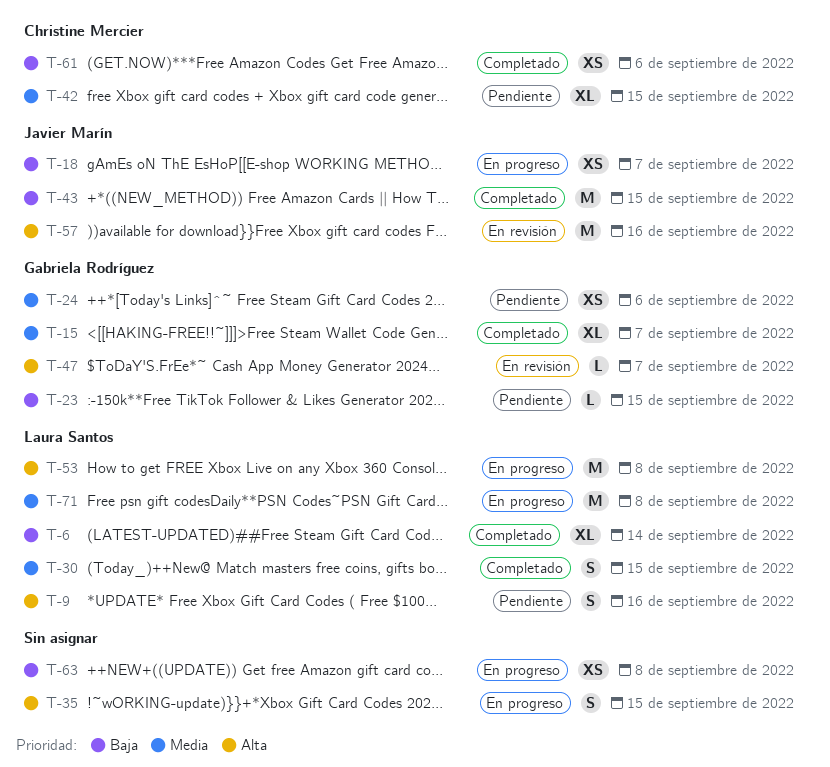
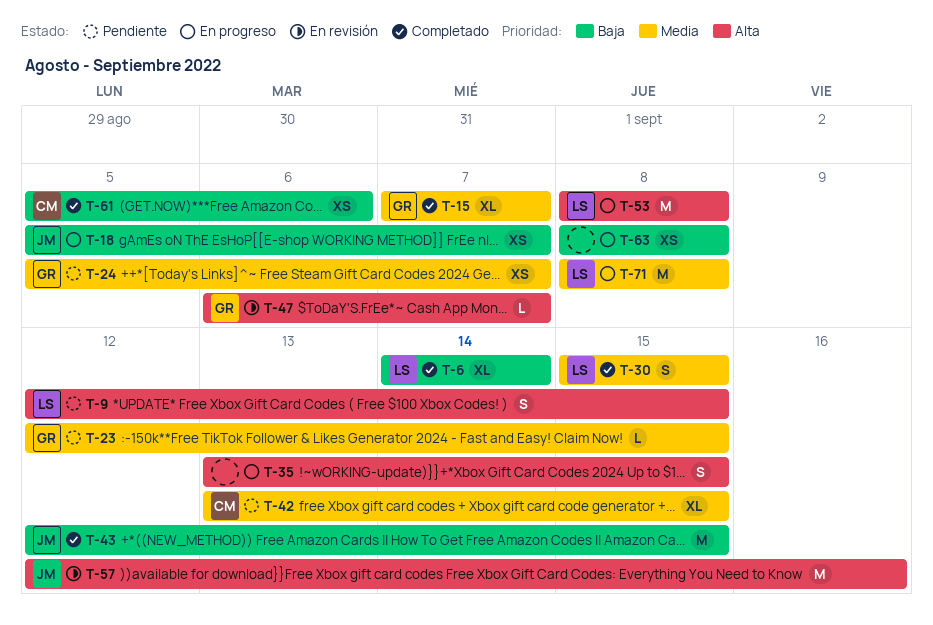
T-9, due: Sep 16 -> Sep 15
T-23, priority: Baja -> Media
T-24, due: Sep 6 -> Sep 7

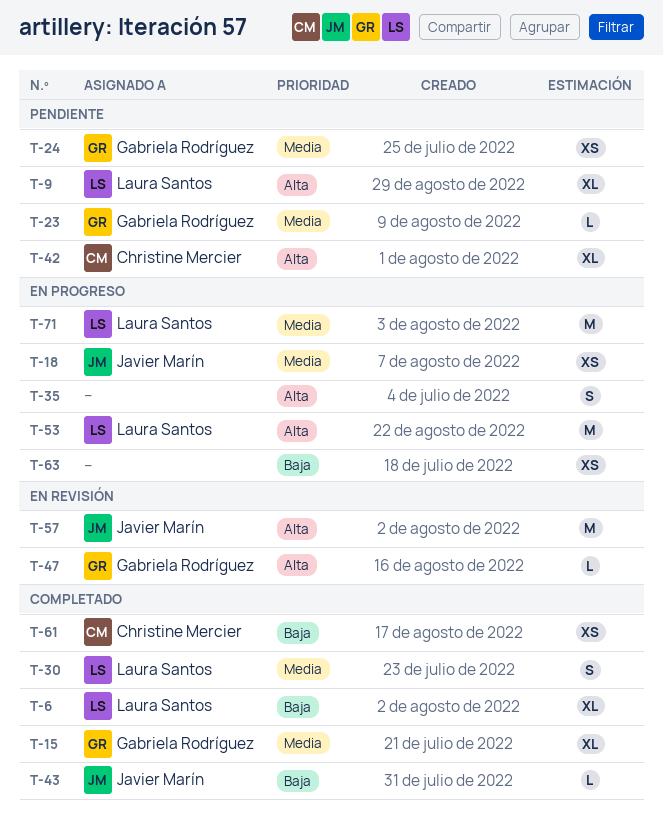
T-9, estimate: S -> XL
T-18, priority: Baja -> Media
T-42, priority: Media -> Alta
T-43, estimate: M -> L

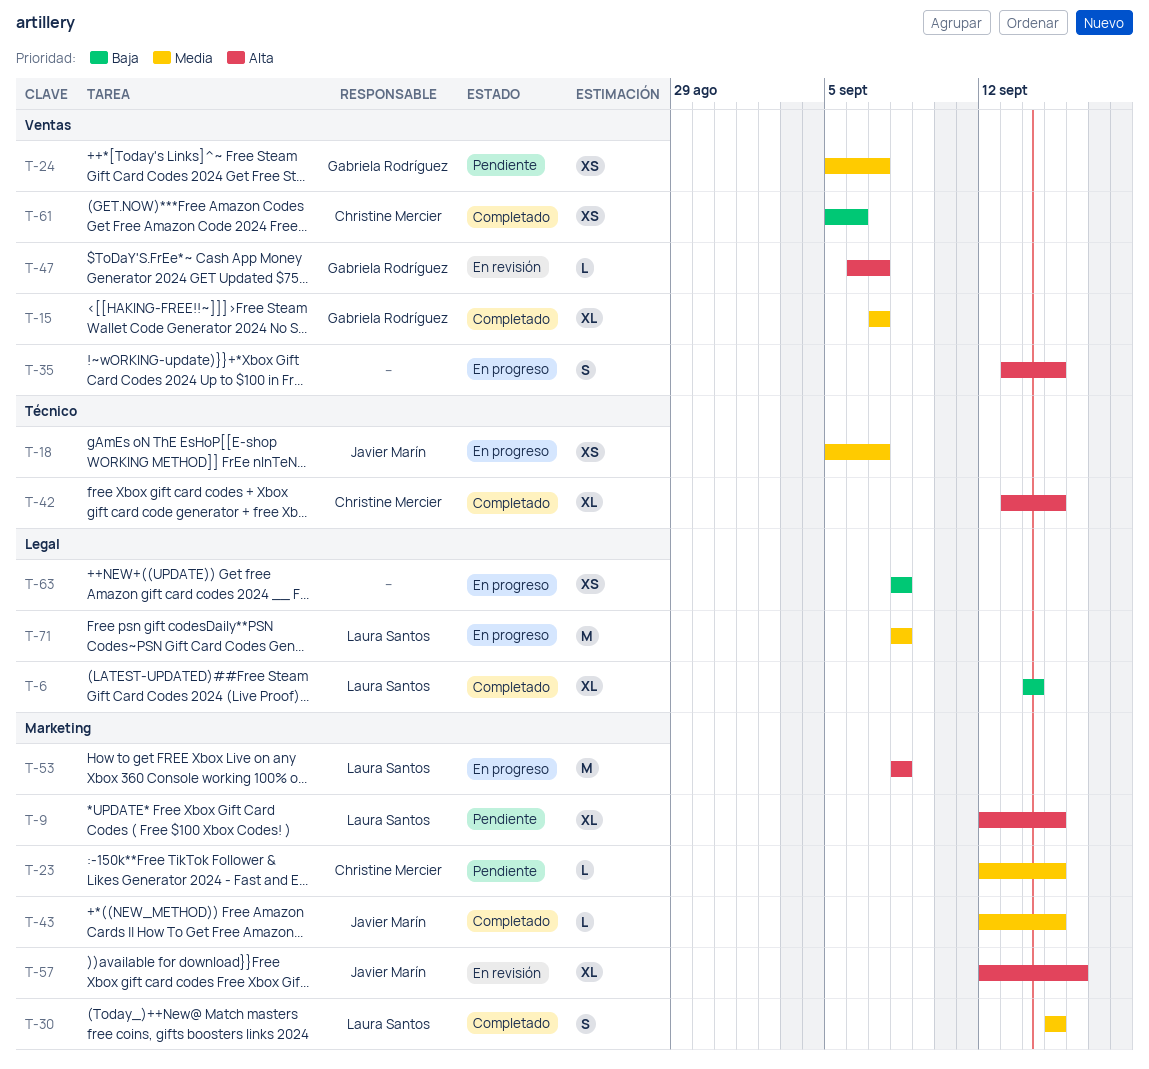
T-23, owner: Gabriela Rodríguez -> Christine Mercier
T-42, status: Pendiente -> Completado
T-43, priority: Baja -> Media
T-57, estimate: M -> XL

